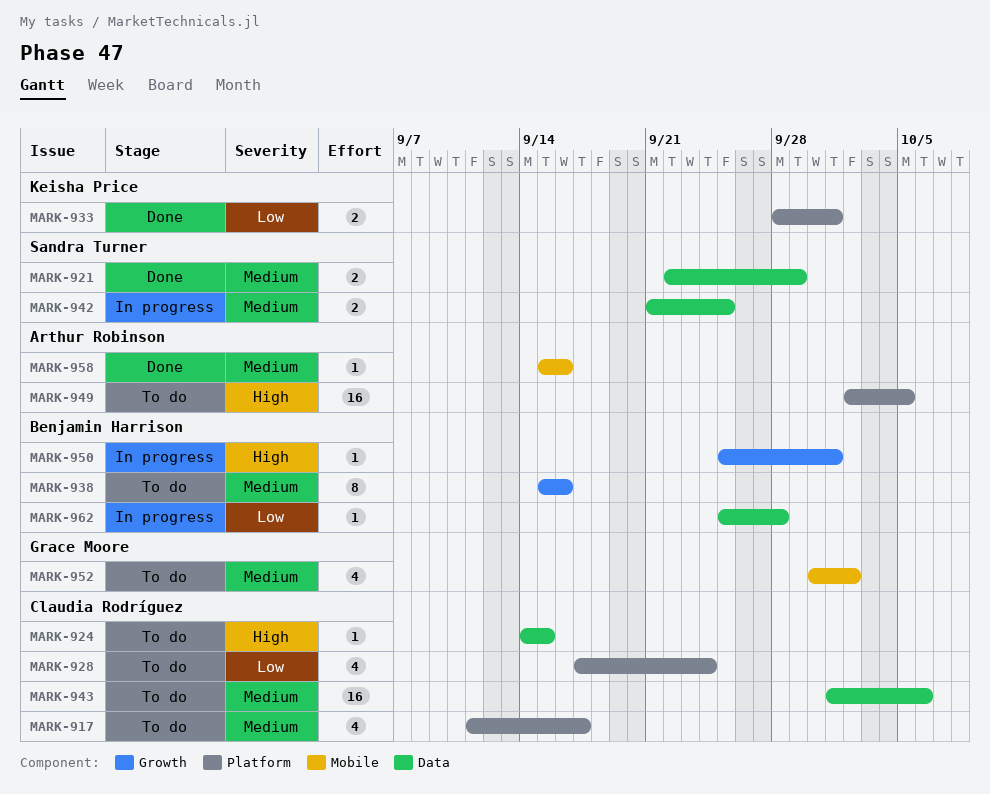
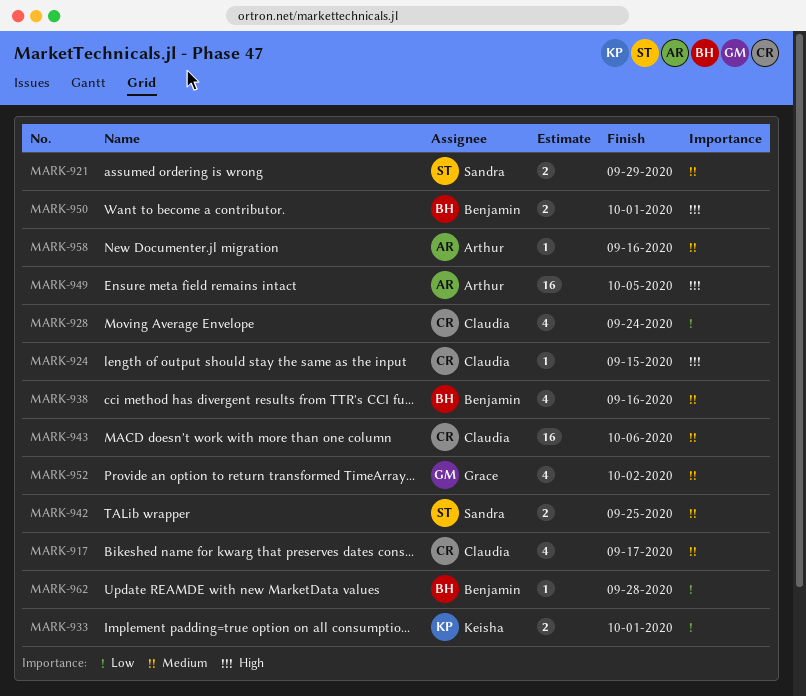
MARK-938, estimate: 8 -> 4
MARK-950, estimate: 1 -> 2

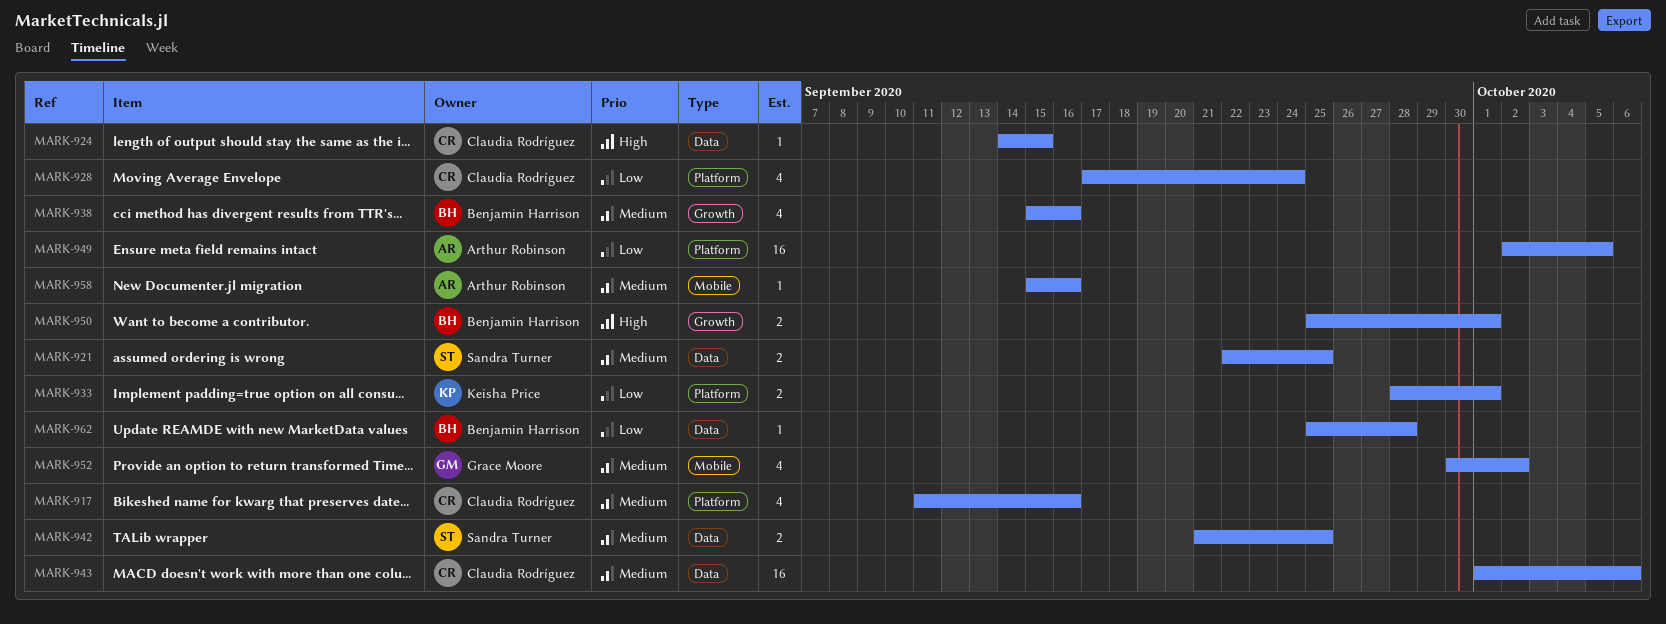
MARK-917, due: Sep 17 -> Sep 16
MARK-921, due: Sep 29 -> Sep 25
MARK-949, priority: High -> Low

